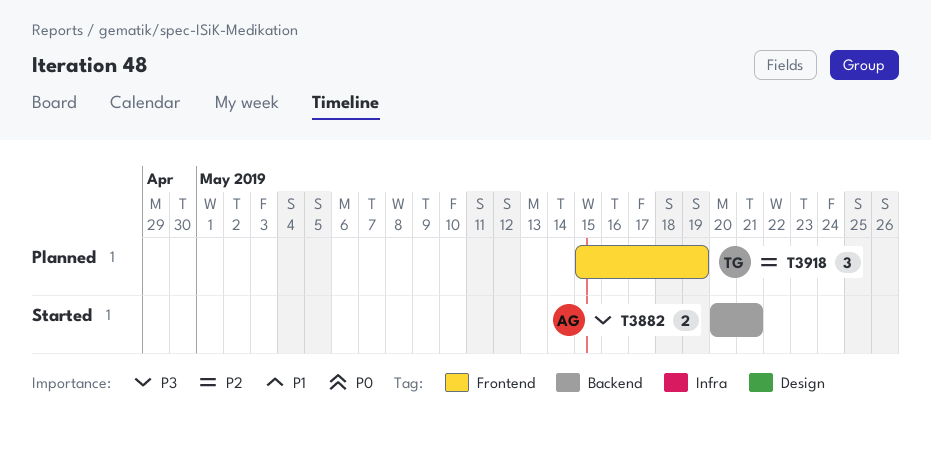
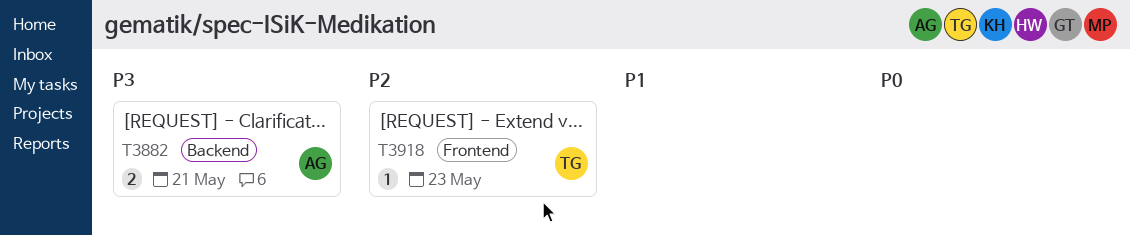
T3918, estimate: 3 -> 1
T3918, due: May 19 -> May 23

